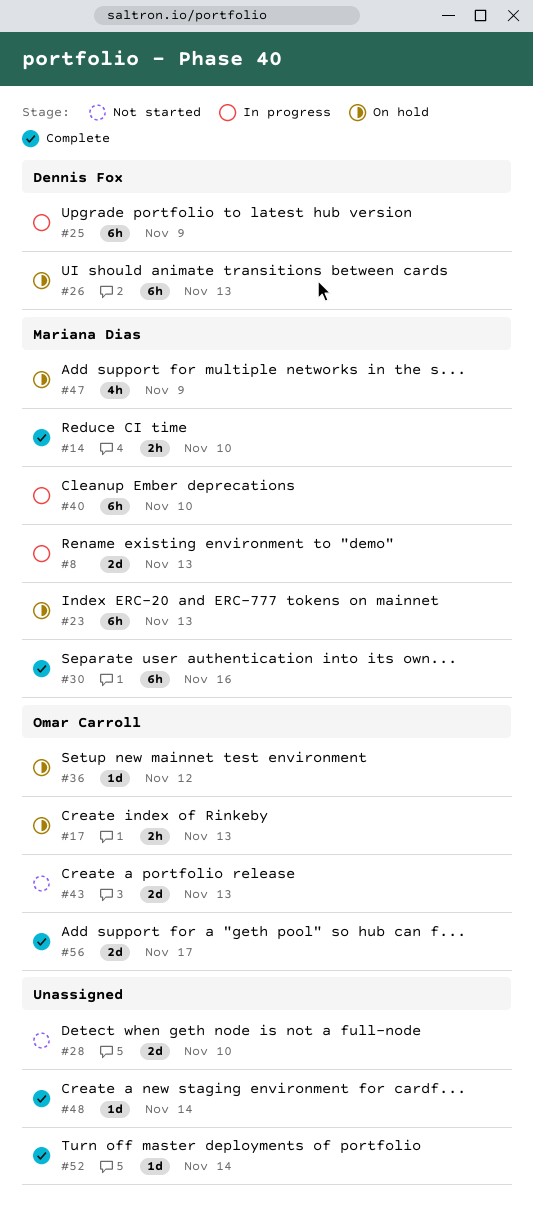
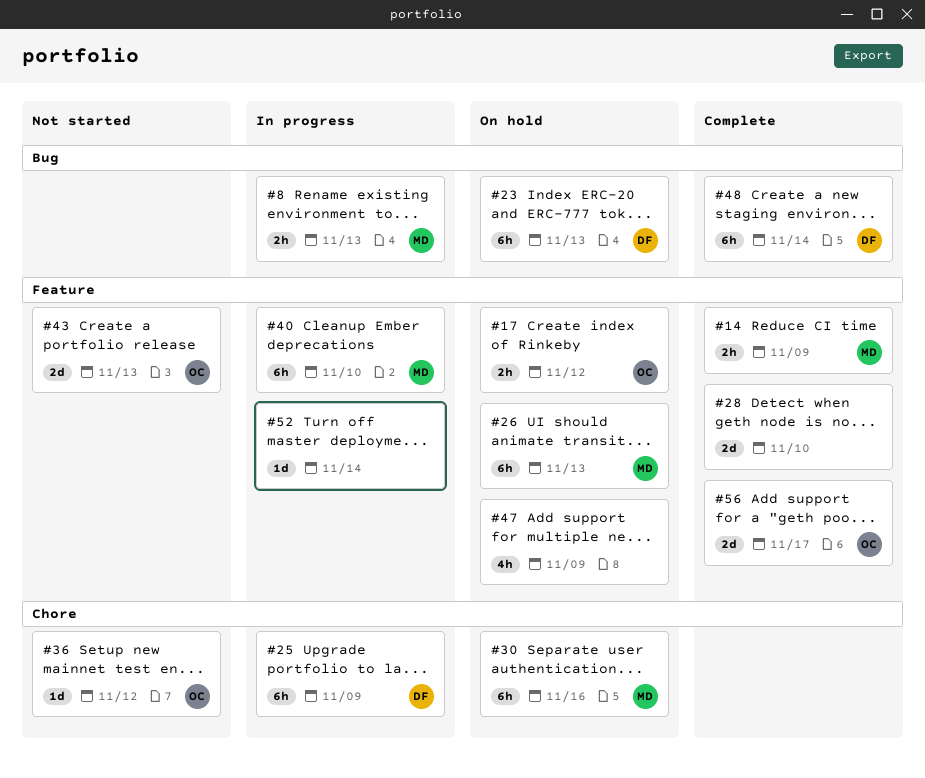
#8, estimate: 2d -> 2h
#14, due: Nov 10 -> Nov 9
#17, due: Nov 13 -> Nov 12
#23, owner: Mariana Dias -> Dennis Fox
#26, owner: Dennis Fox -> Mariana Dias
#28, status: Not started -> Complete
#30, status: Complete -> On hold
#36, status: On hold -> Not started
#47, owner: Mariana Dias -> none
#48, owner: none -> Dennis Fox
#48, estimate: 1d -> 6h
#52, status: Complete -> In progress

